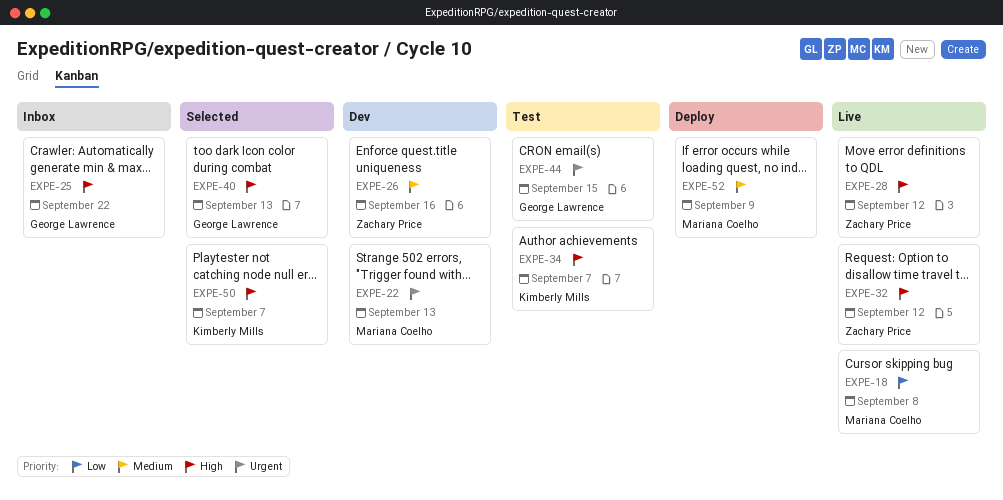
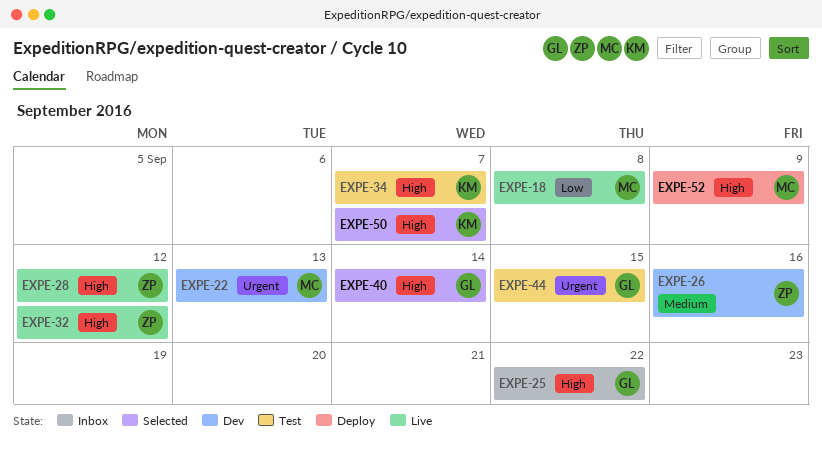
EXPE-40, due: Sep 13 -> Sep 14
EXPE-52, priority: Medium -> High

